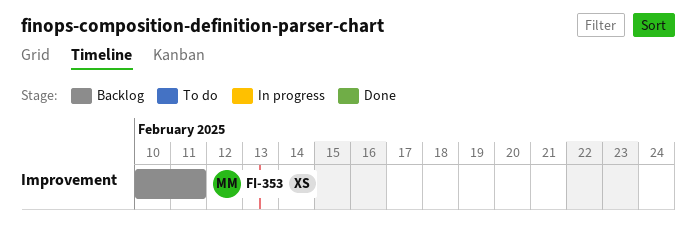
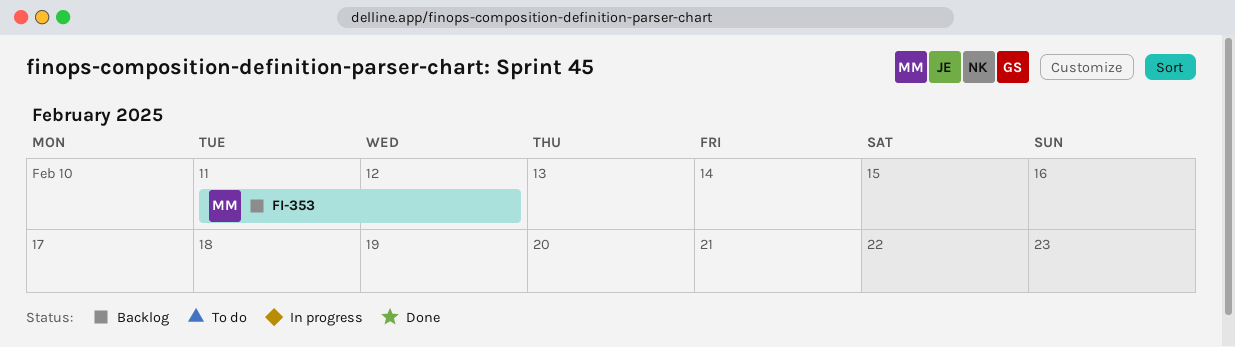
FI-353, start: Feb 10 -> Feb 11
FI-353, due: Feb 11 -> Feb 12

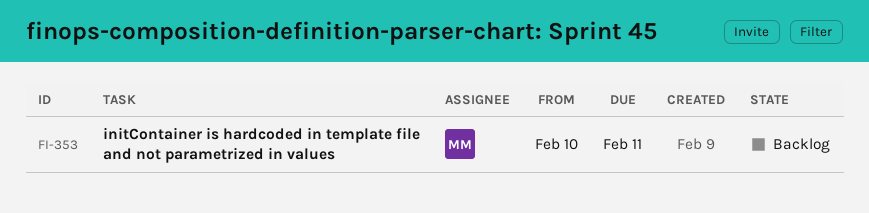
FI-353, start: Feb 11 -> Feb 10
FI-353, due: Feb 12 -> Feb 11

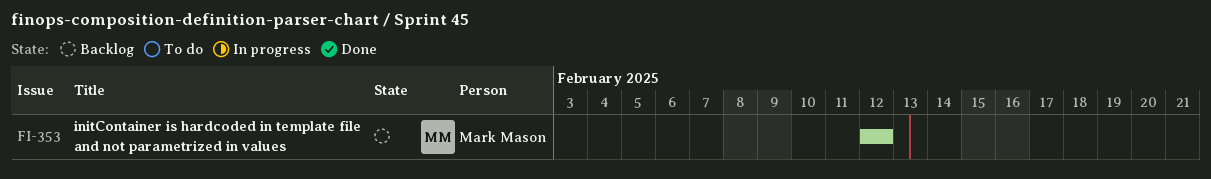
FI-353, start: Feb 10 -> Feb 12
FI-353, due: Feb 11 -> Feb 12

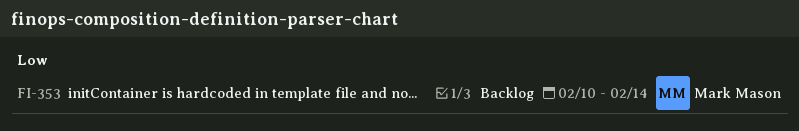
FI-353, start: Feb 12 -> Feb 10
FI-353, due: Feb 12 -> Feb 14

